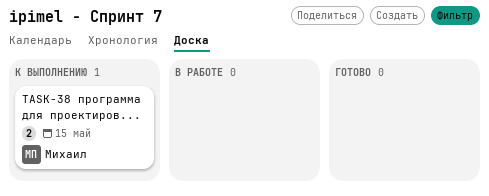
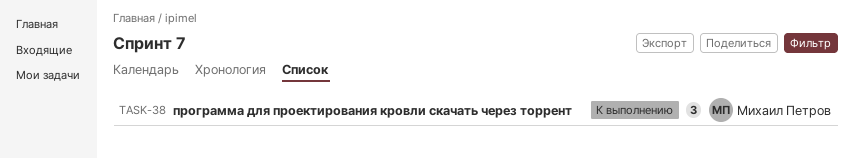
TASK-38, estimate: 2 -> 3

